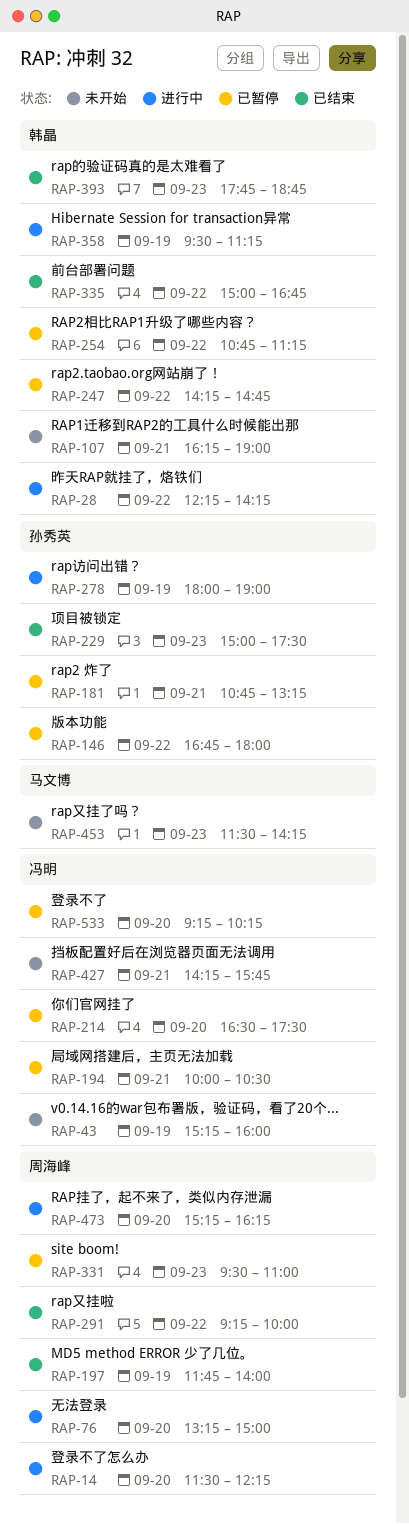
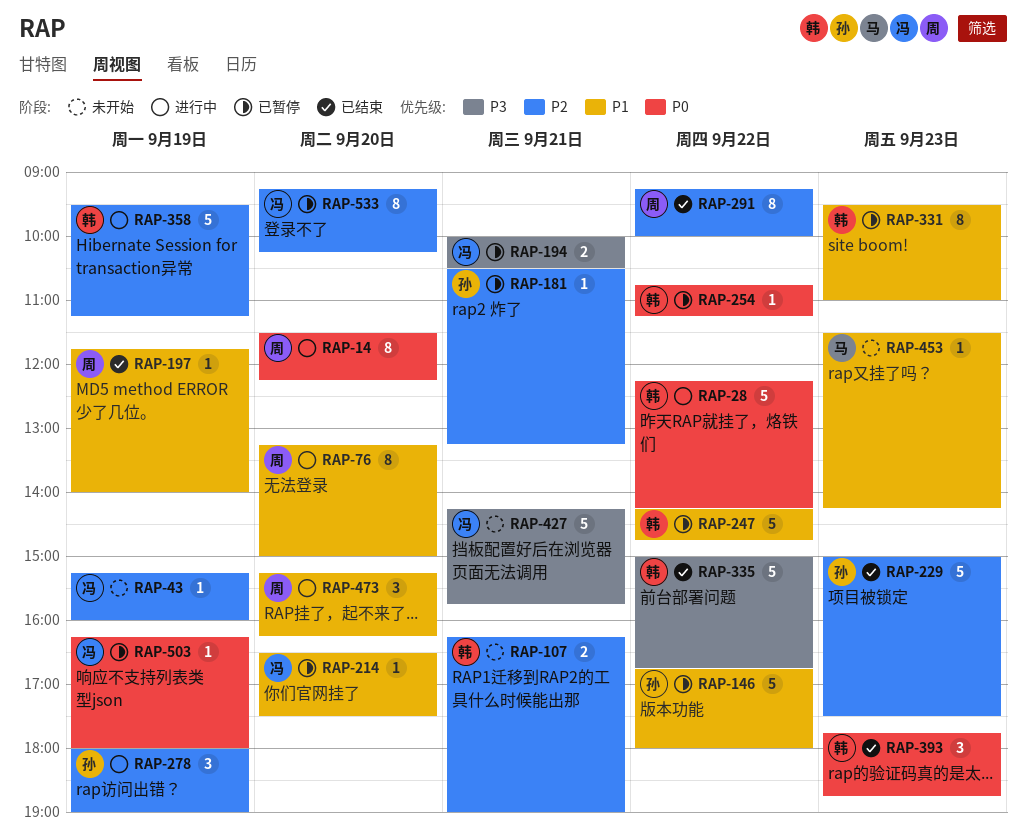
RAP-181, begins: 10:45 -> 10:30
RAP-331, owner: 周海峰 -> 韩晶
RAP-503: none -> present

